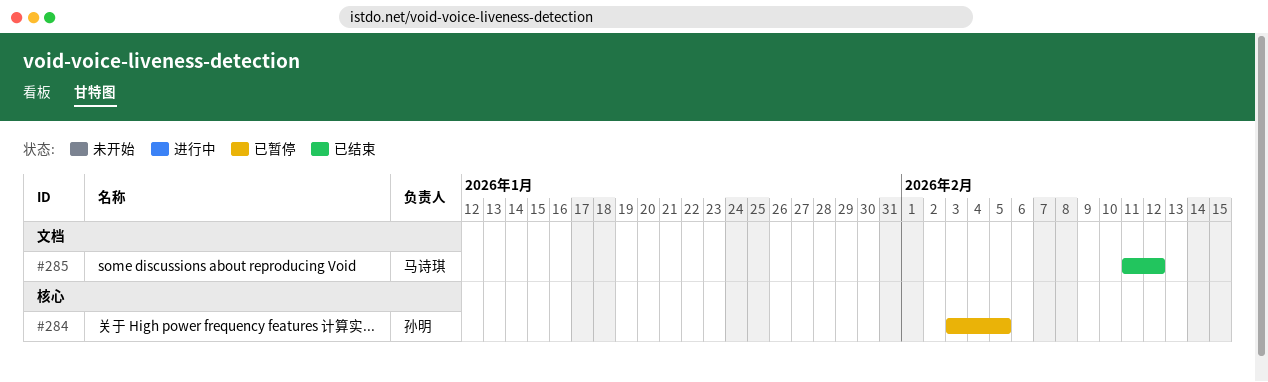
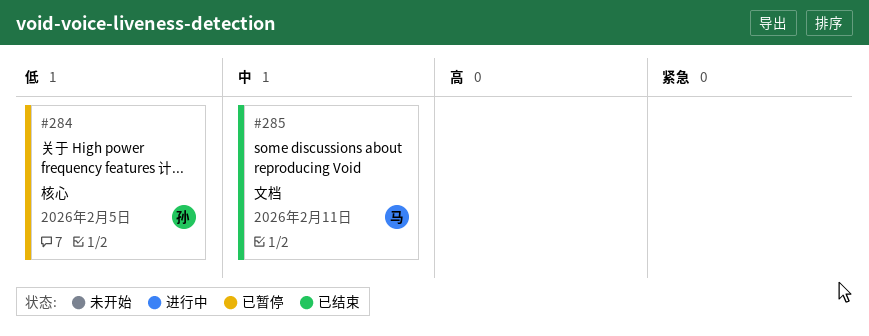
#285, due: Feb 12 -> Feb 11

